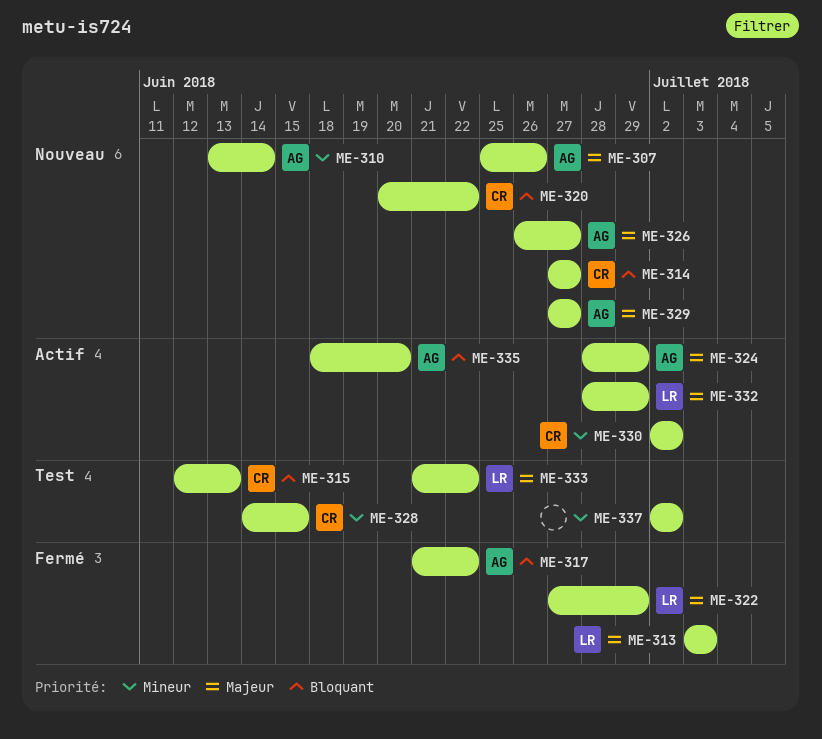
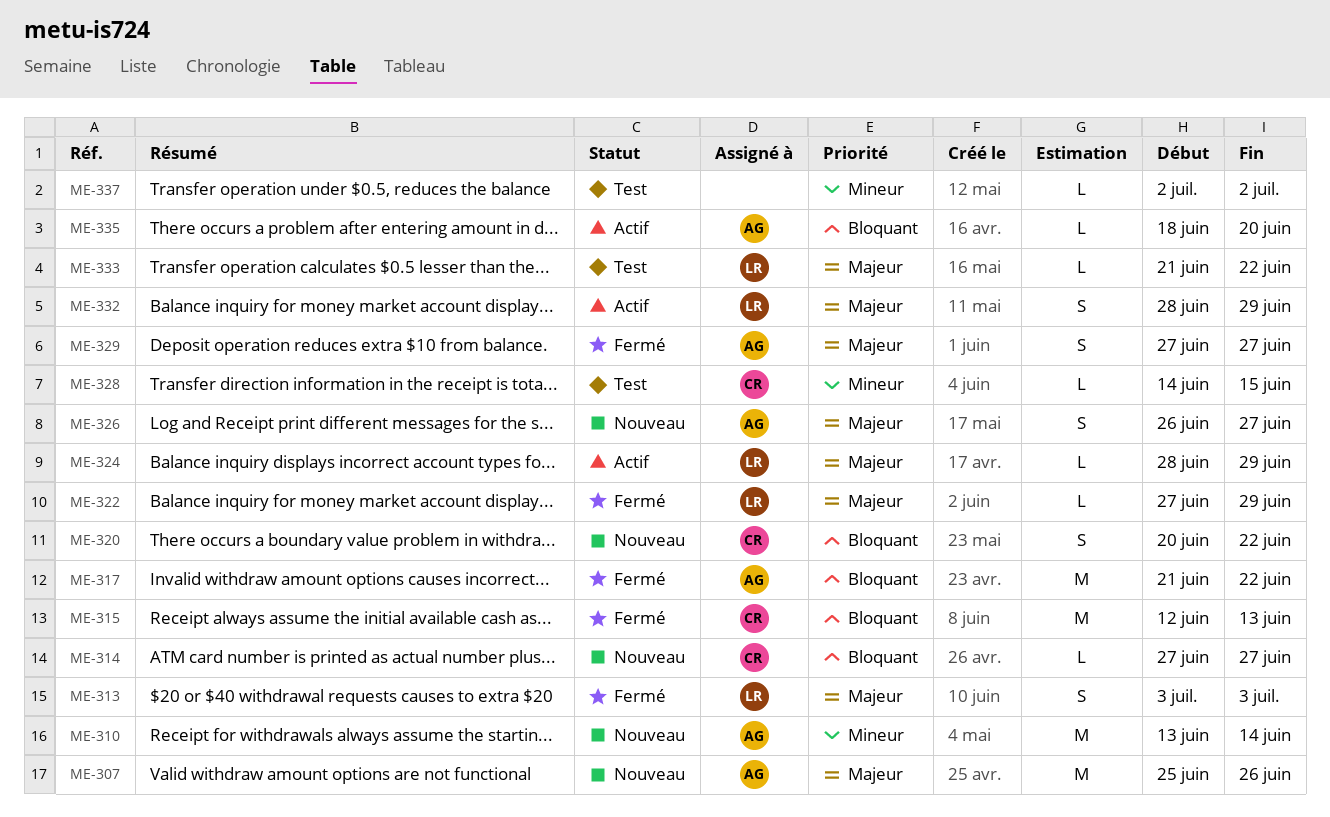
ME-315, status: Test -> Fermé
ME-324, owner: AG -> LR
ME-329, status: Nouveau -> Fermé
ME-330: present -> none

